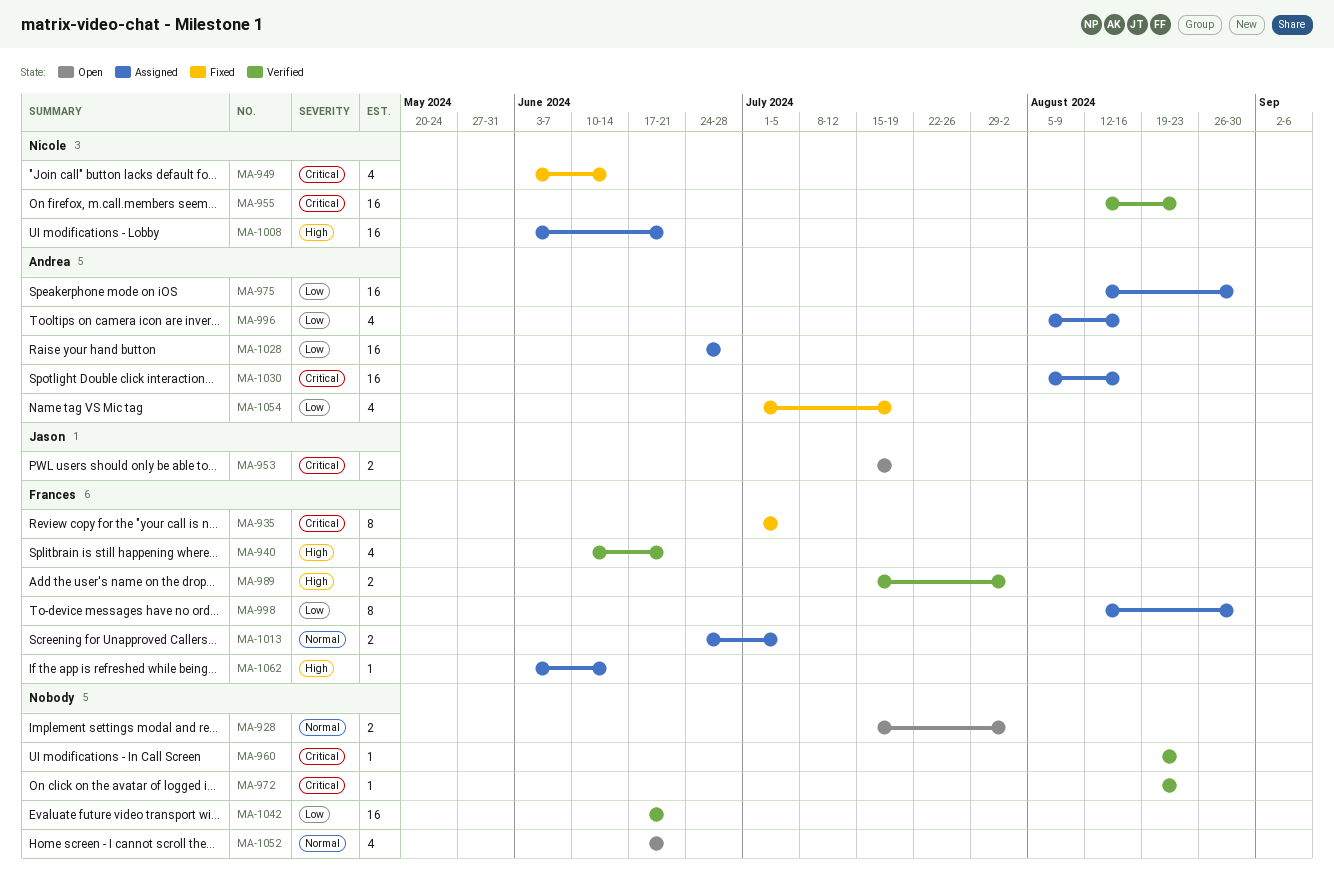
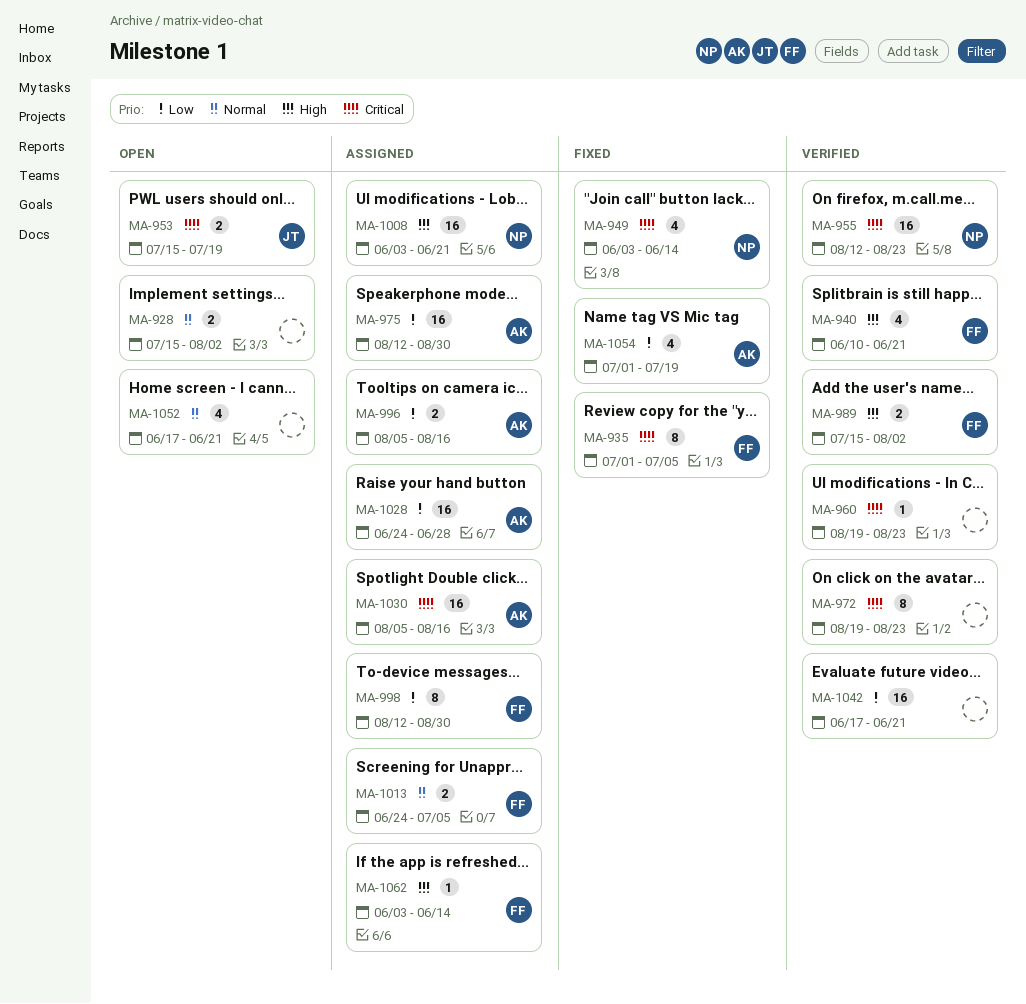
MA-972, estimate: 1 -> 8
MA-996, estimate: 4 -> 2

